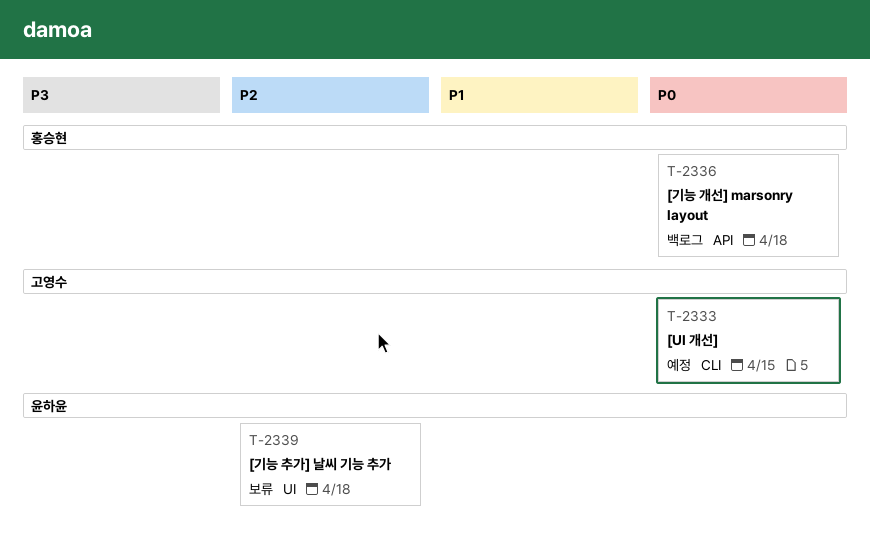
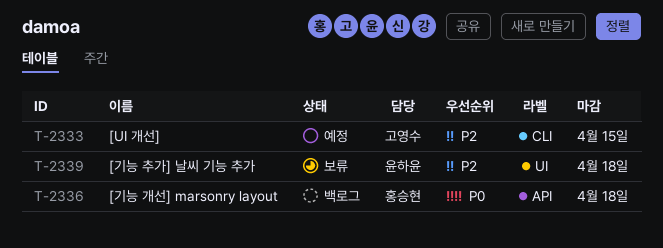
T-2333, priority: P0 -> P2

